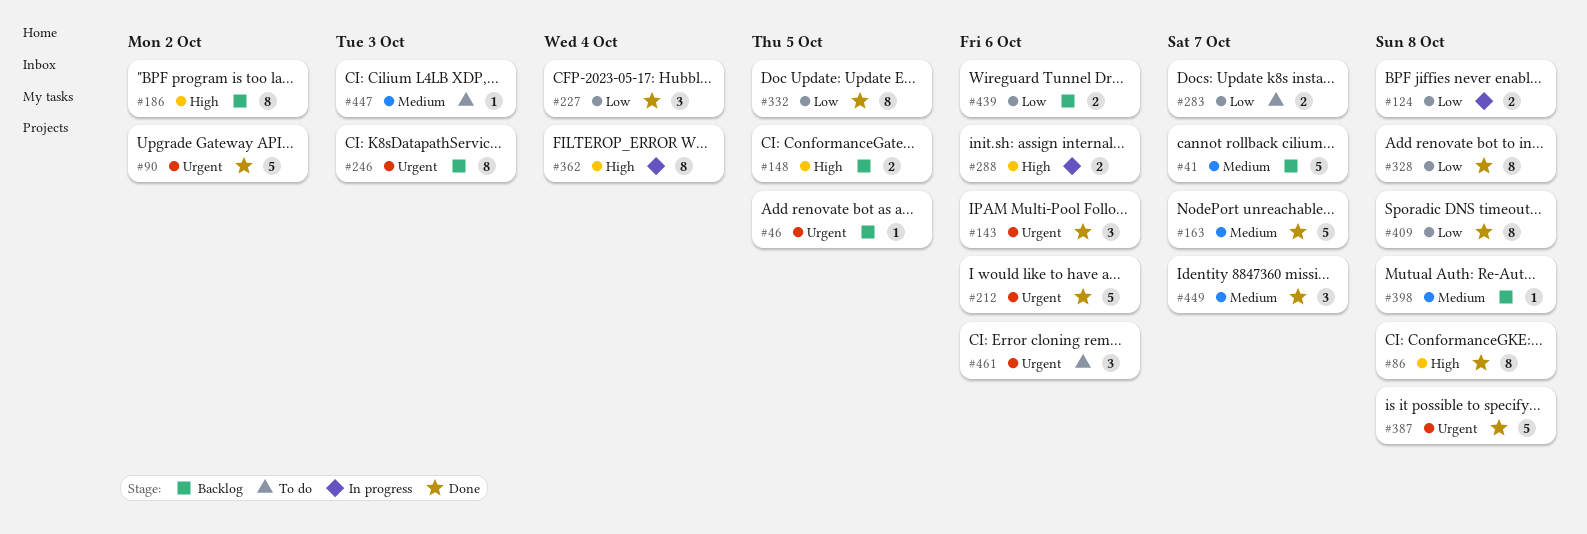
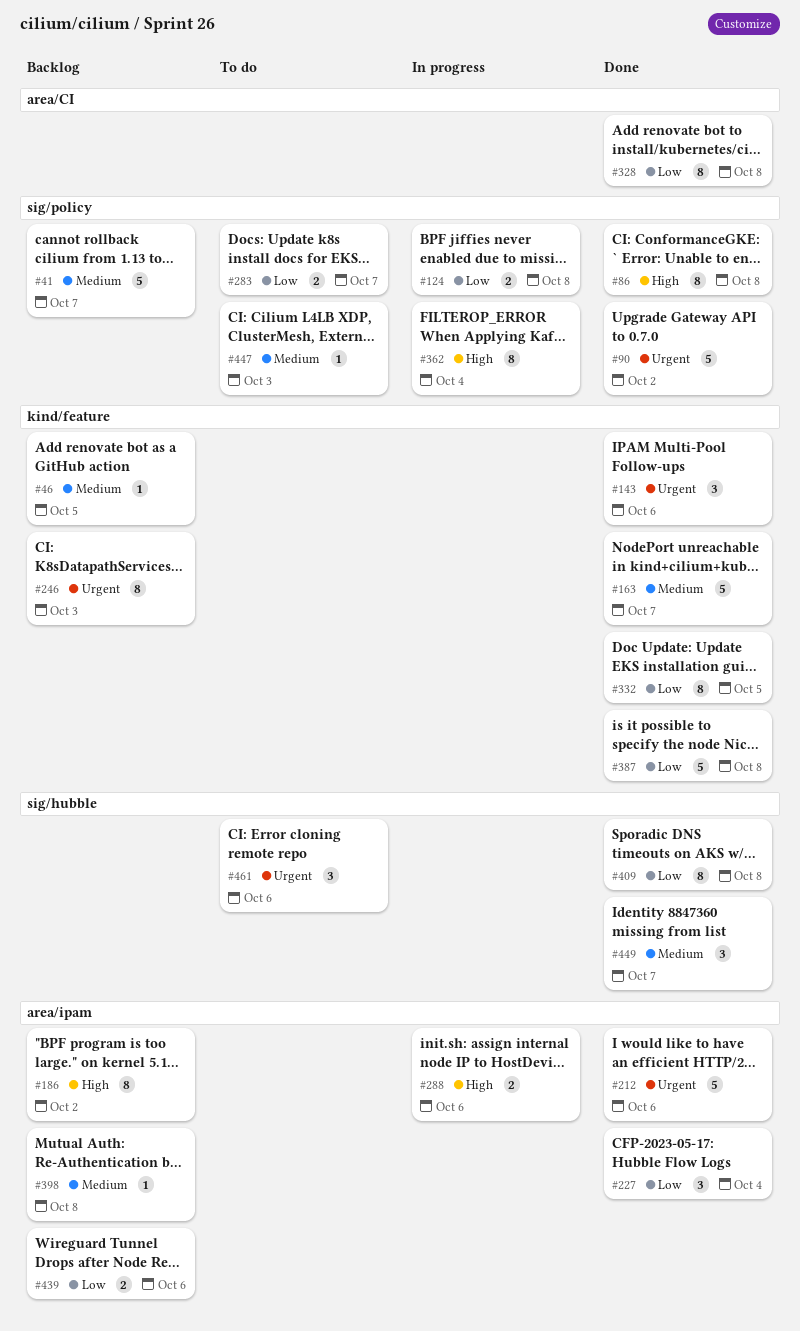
#46, priority: Urgent -> Medium
#148: present -> none
#387, priority: Urgent -> Low

